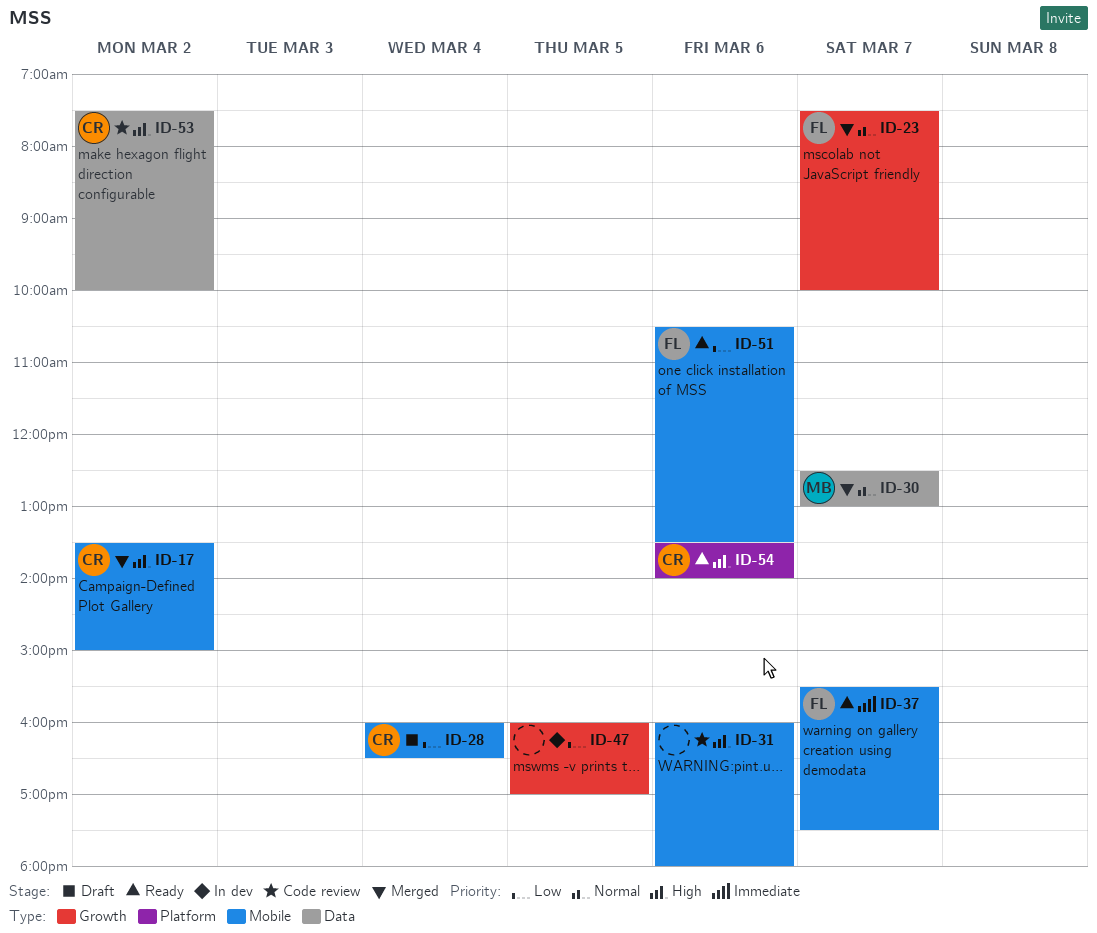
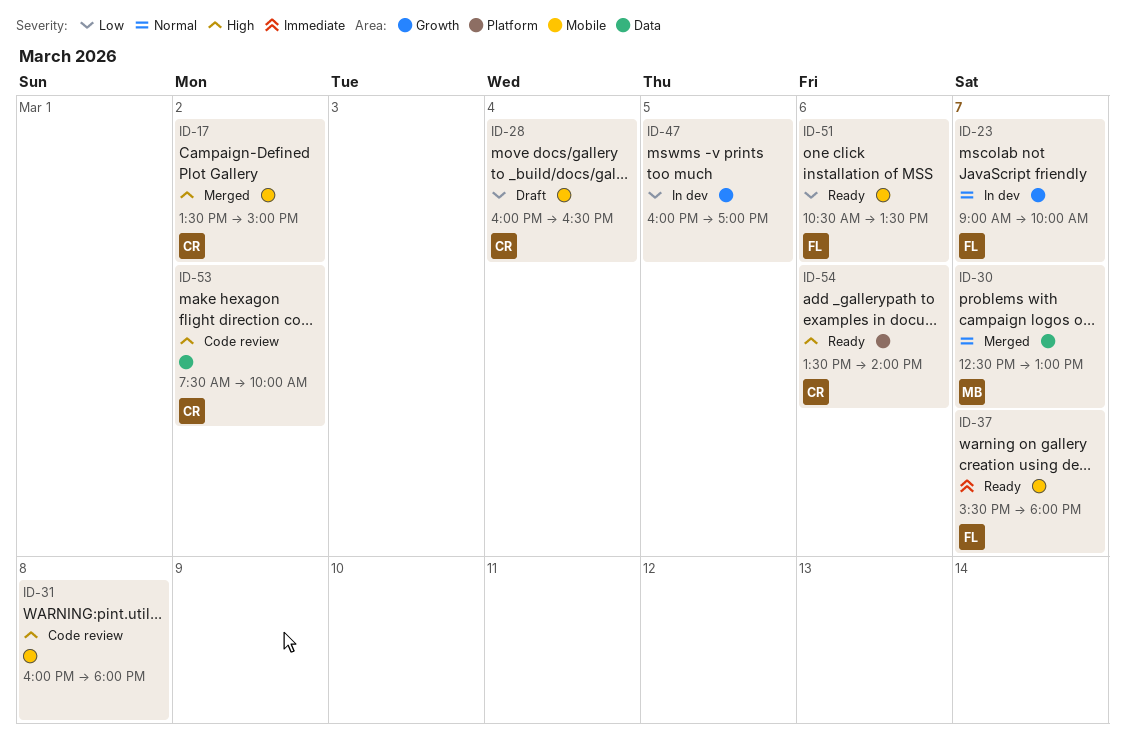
ID-23, status: Merged -> In dev
ID-23, begins: 07:30 -> 09:00
ID-31, day: Mar 6 -> Mar 8
ID-37, ends: 17:30 -> 18:00

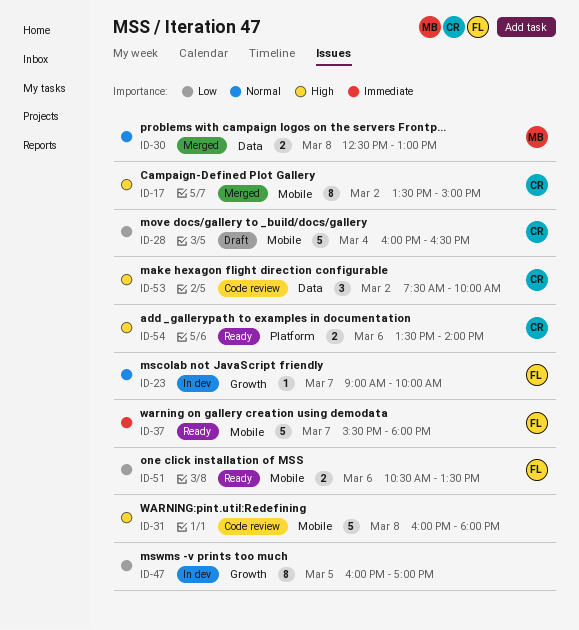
ID-30, day: Mar 7 -> Mar 8

